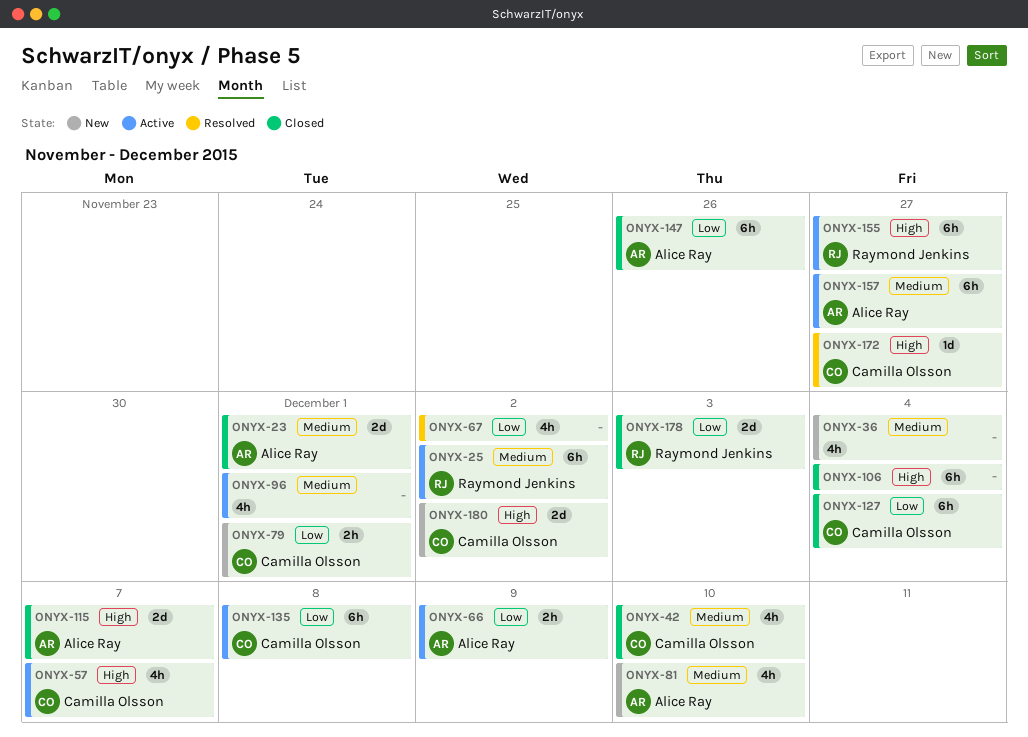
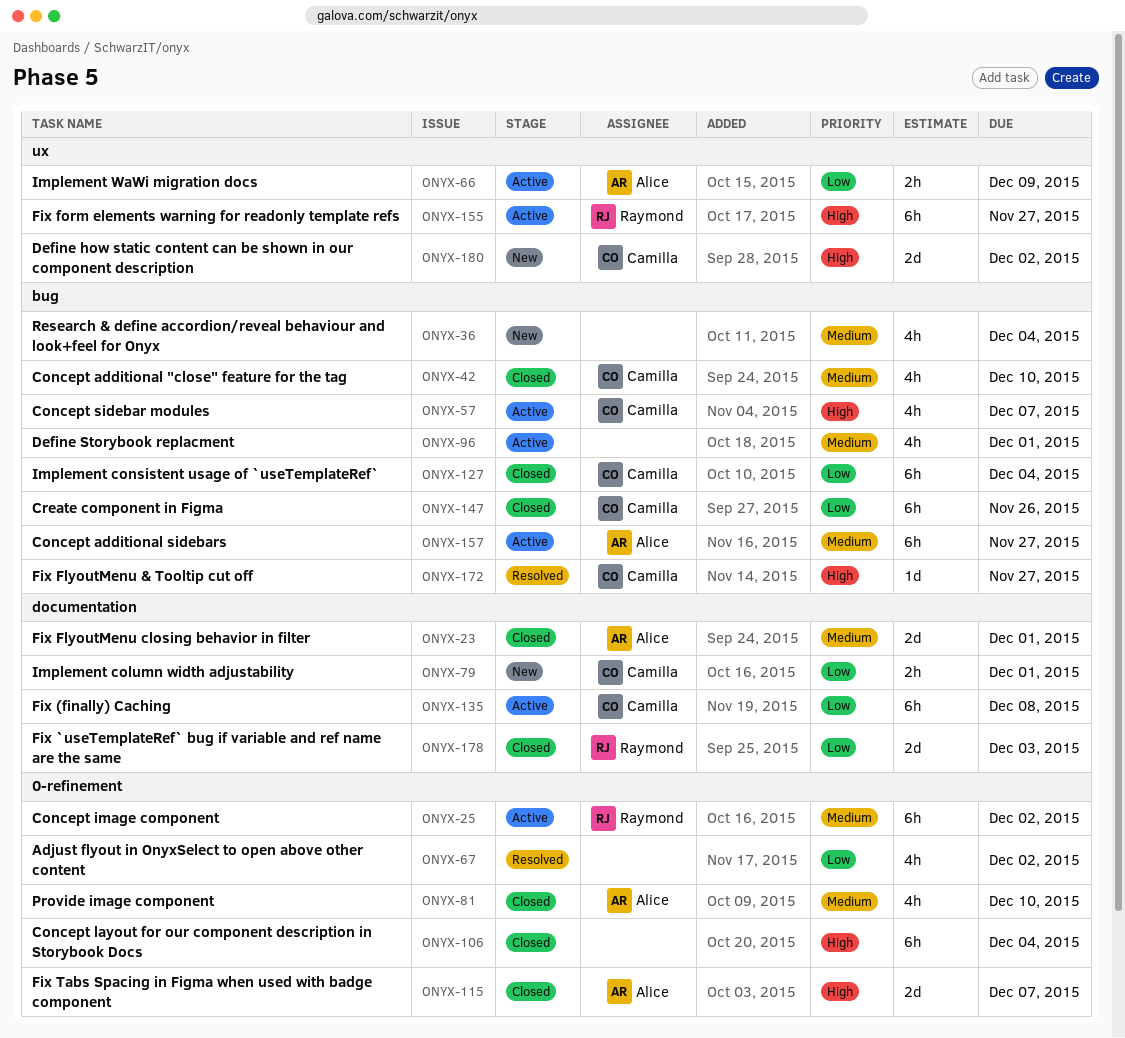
ONYX-81, status: New -> Closed
ONYX-147, owner: Alice Ray -> Camilla Olsson

